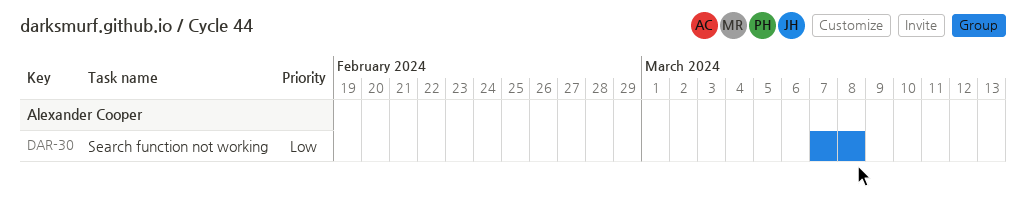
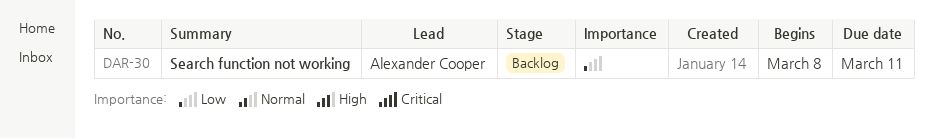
DAR-30, start: Mar 7 -> Mar 8
DAR-30, due: Mar 8 -> Mar 11

